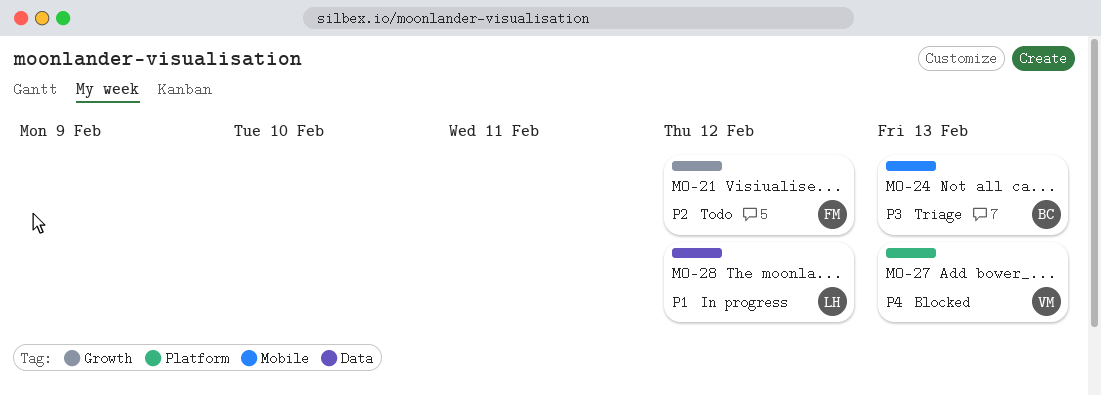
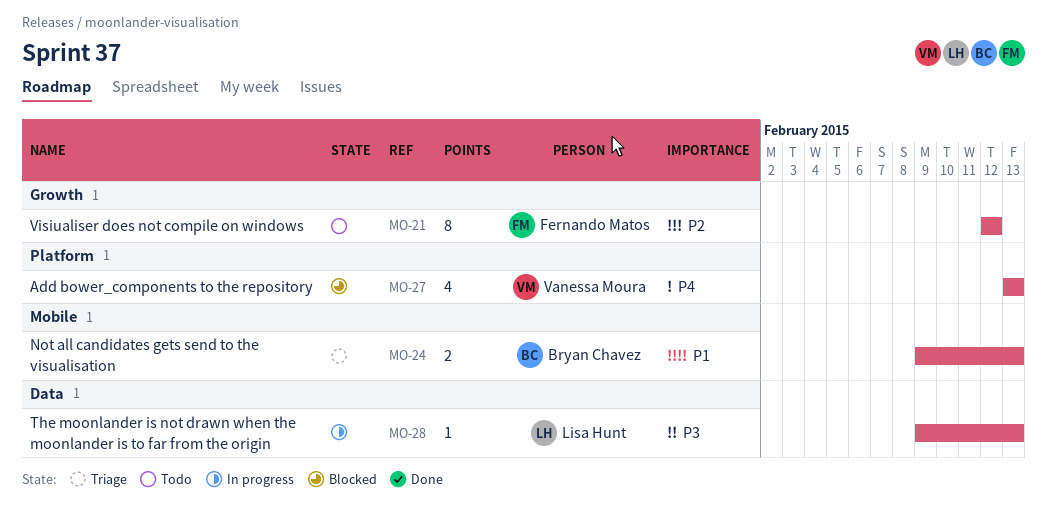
MO-24, priority: P3 -> P1
MO-28, priority: P1 -> P3
MO-28, due: Feb 12 -> Feb 13

